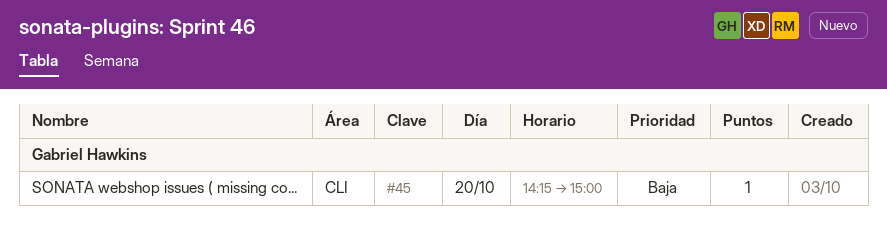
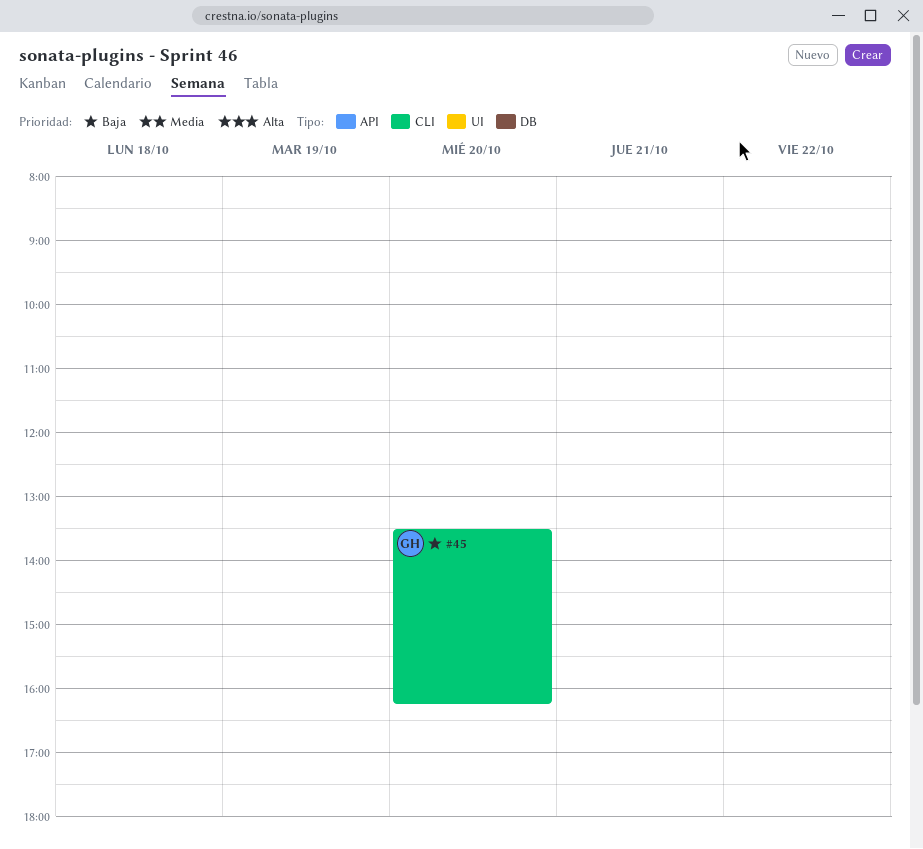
#45, begins: 14:15 -> 13:30
#45, ends: 15:00 -> 16:15

